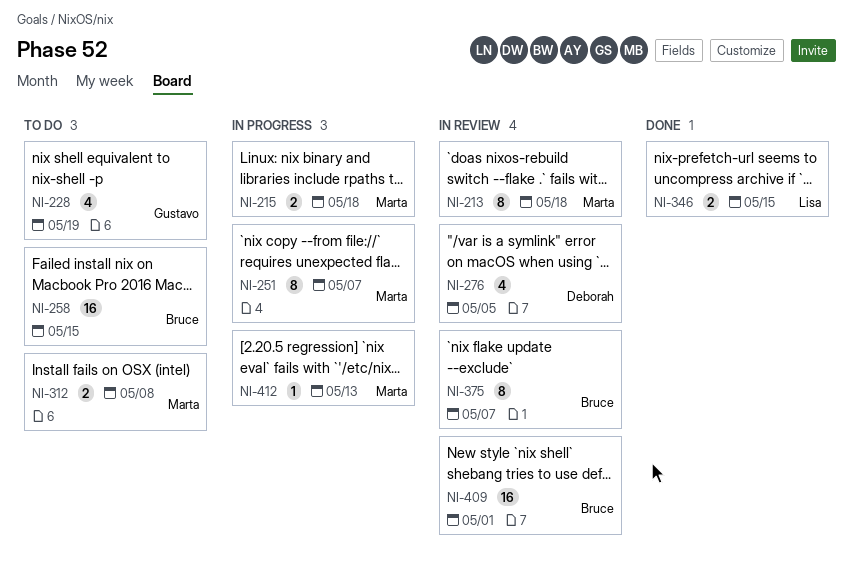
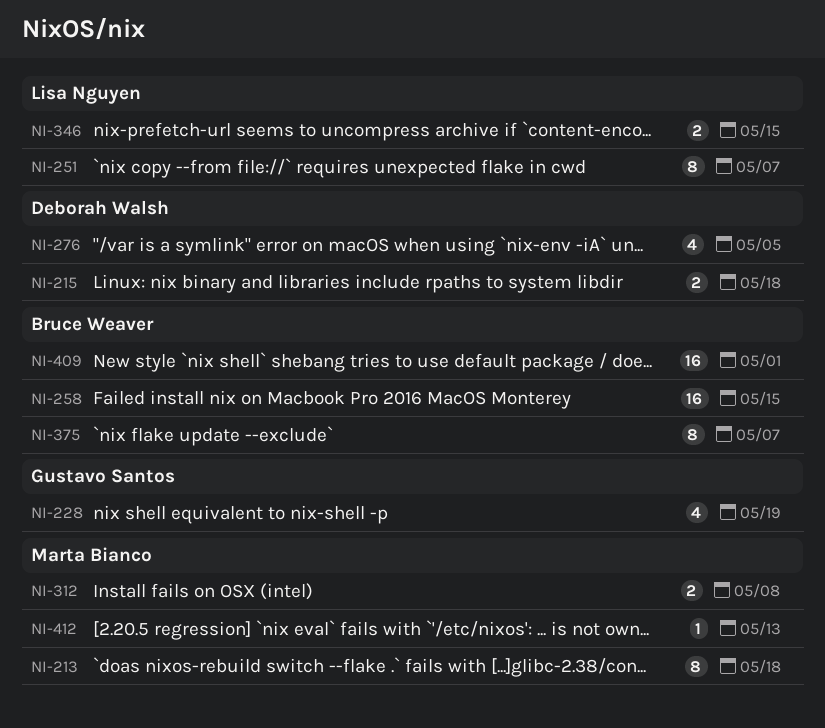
NI-215, owner: Marta Bianco -> Deborah Walsh
NI-251, owner: Marta Bianco -> Lisa Nguyen

